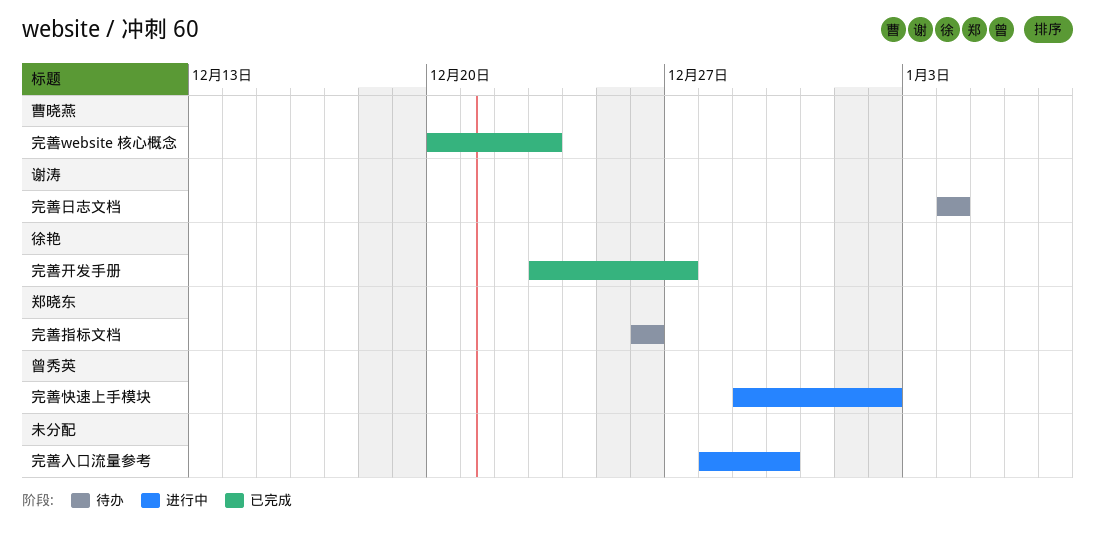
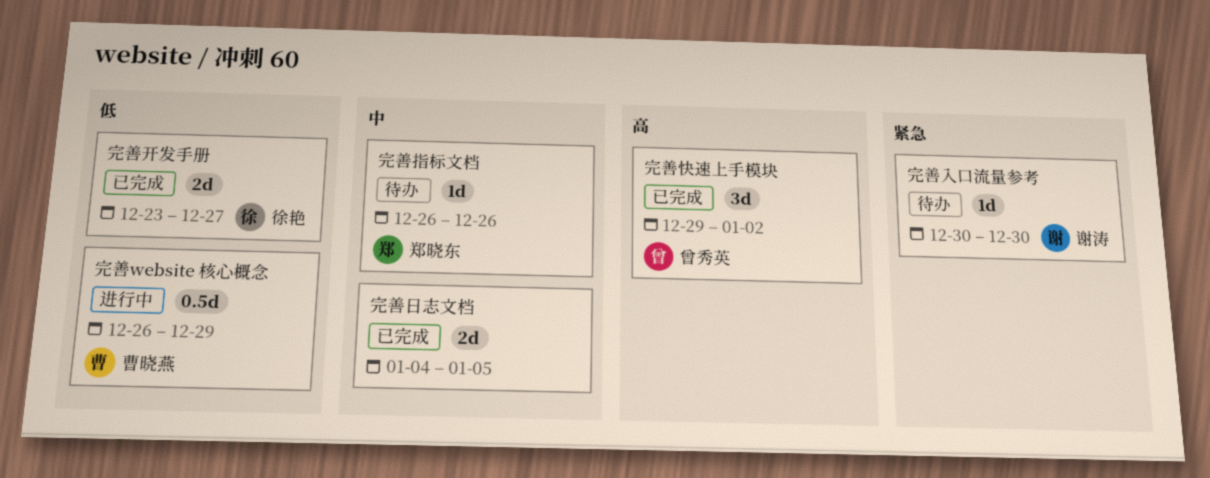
完善website 核心概念, status: 已完成 -> 进行中
完善website 核心概念, start: Dec 20 -> Dec 26
完善website 核心概念, due: Dec 23 -> Dec 29
完善入口流量参考, status: 进行中 -> 待办
完善入口流量参考, owner: none -> 谢涛
完善入口流量参考, start: Dec 28 -> Dec 30
完善快速上手模块, status: 进行中 -> 已完成
完善日志文档, status: 待办 -> 已完成
完善日志文档, owner: 谢涛 -> none
完善日志文档, due: Jan 4 -> Jan 5

